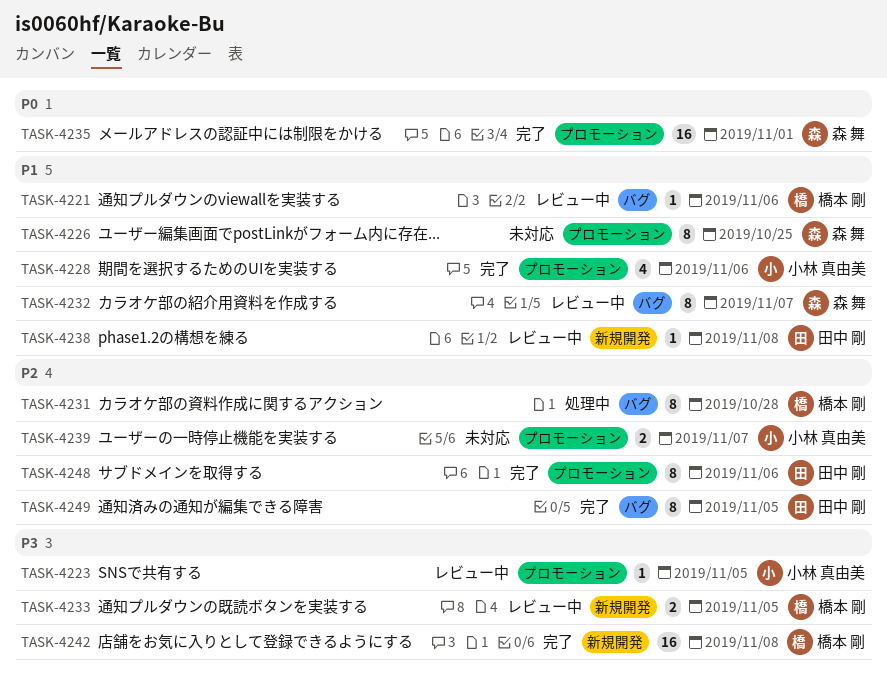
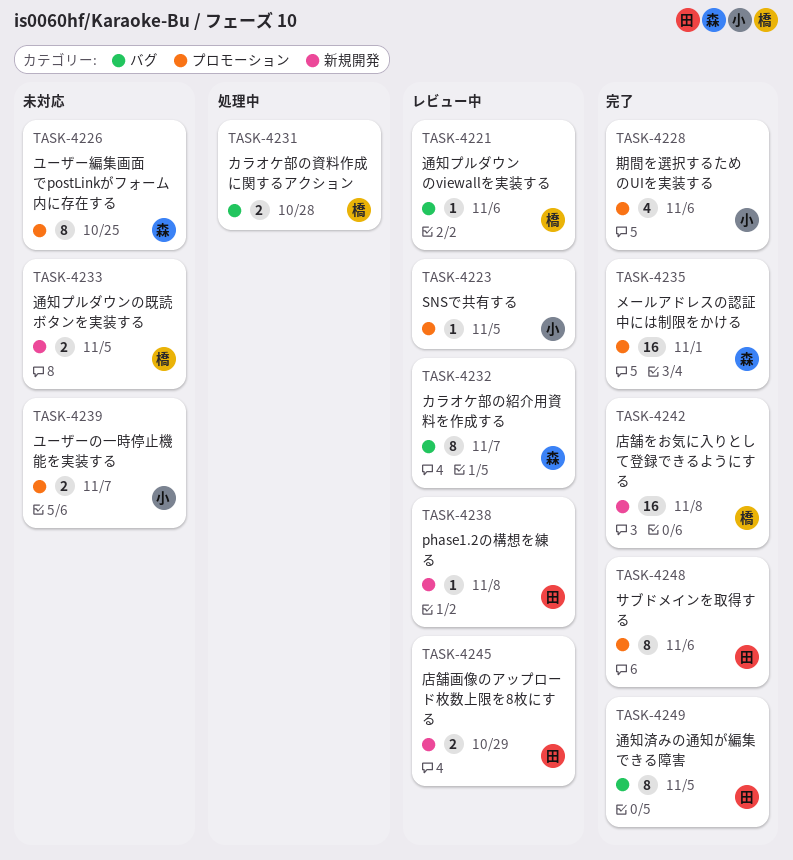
TASK-4231, estimate: 8 -> 2
TASK-4233, status: レビュー中 -> 未対応
TASK-4245: none -> present

